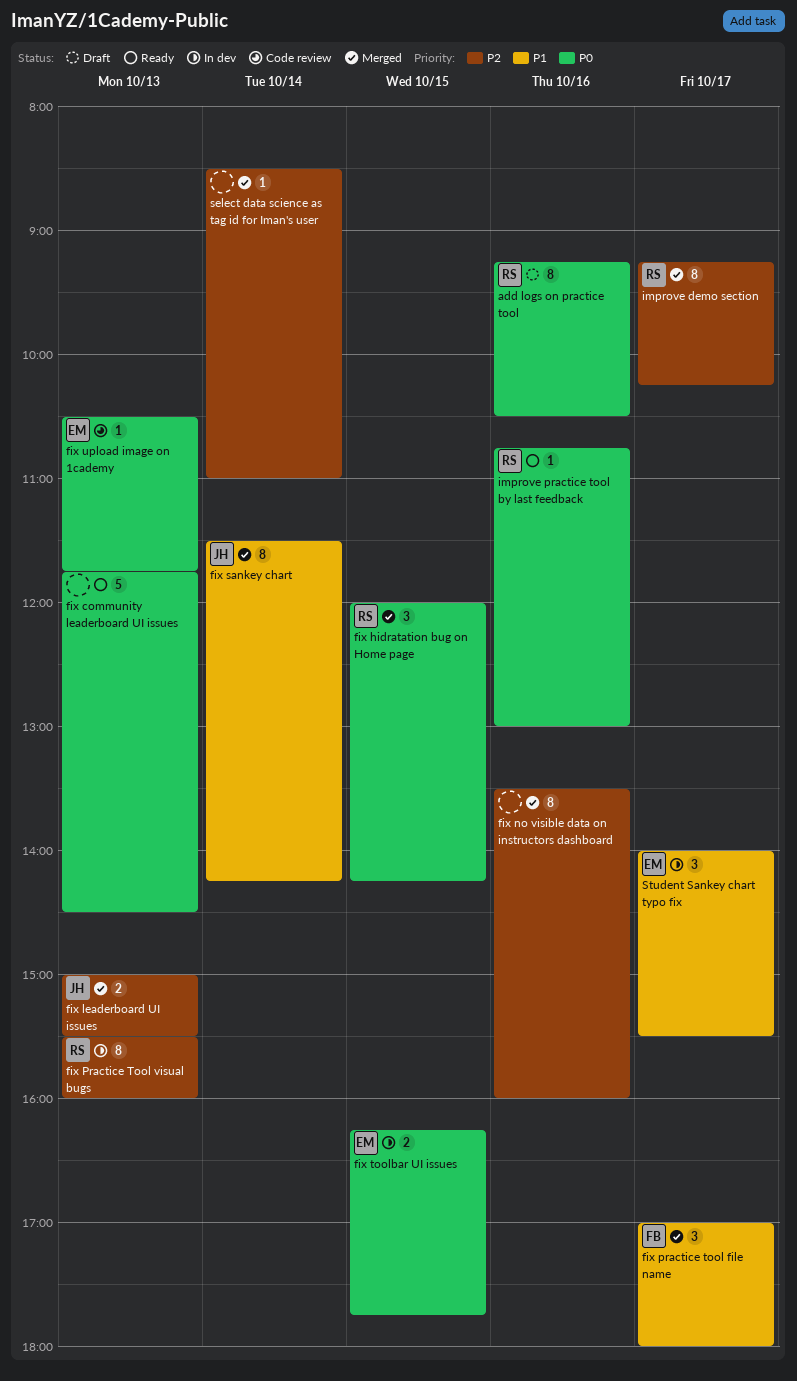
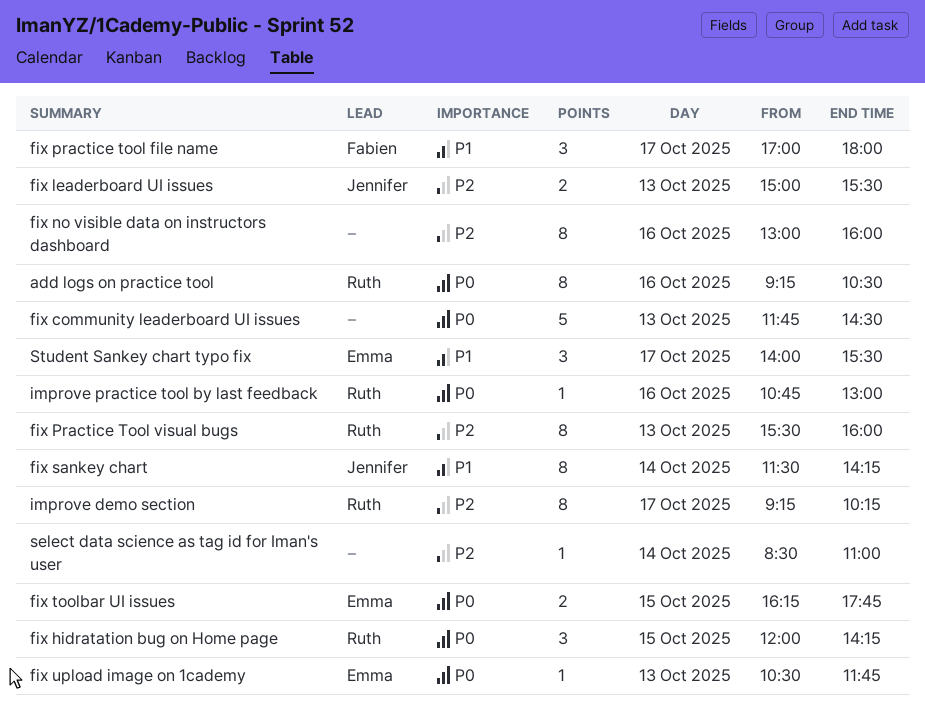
fix no visible data on instructors dashboard, begins: 13:30 -> 13:00

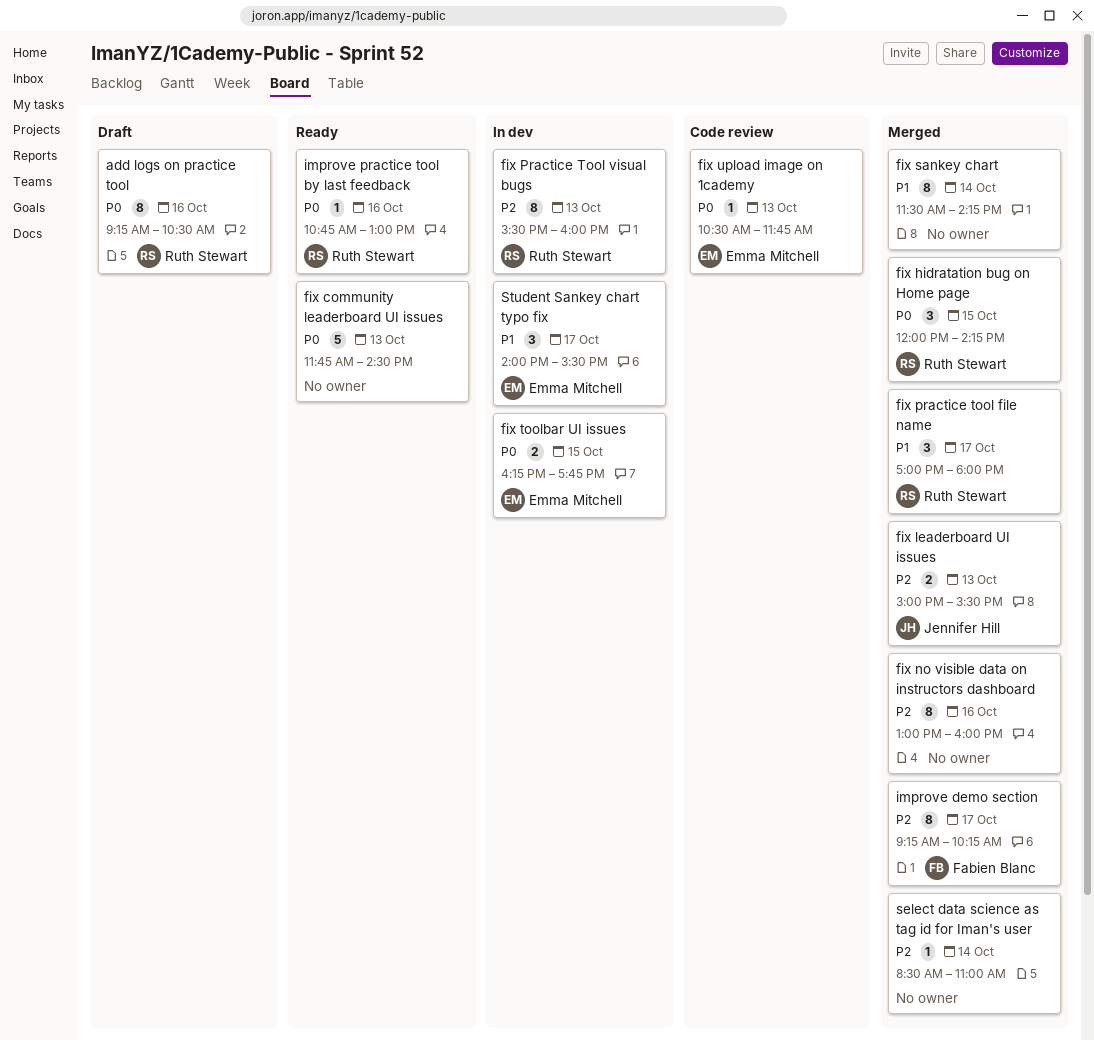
fix practice tool file name, owner: Fabien Blanc -> Ruth Stewart
fix sankey chart, owner: Jennifer Hill -> none
improve demo section, owner: Ruth Stewart -> Fabien Blanc

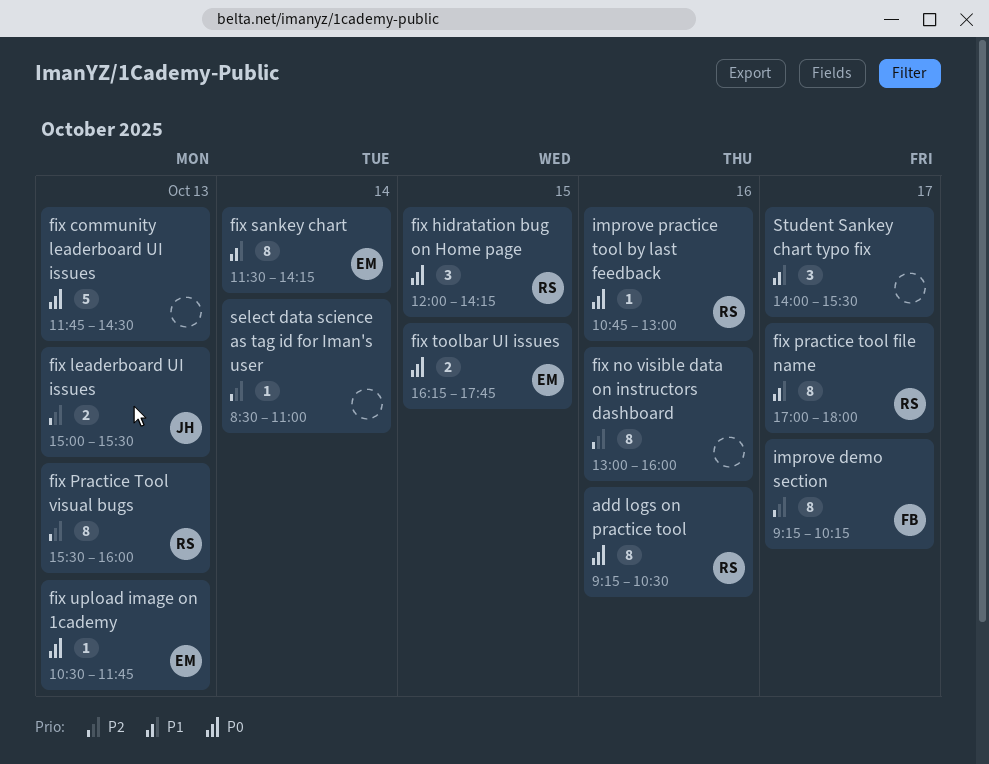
fix practice tool file name, estimate: 3 -> 8
fix sankey chart, owner: none -> Emma Mitchell
Student Sankey chart typo fix, owner: Emma Mitchell -> none

